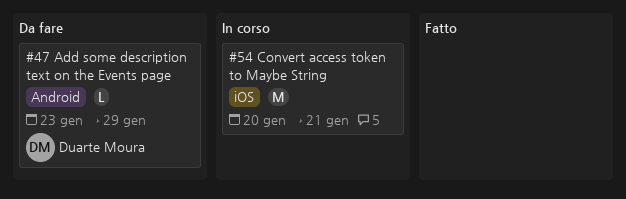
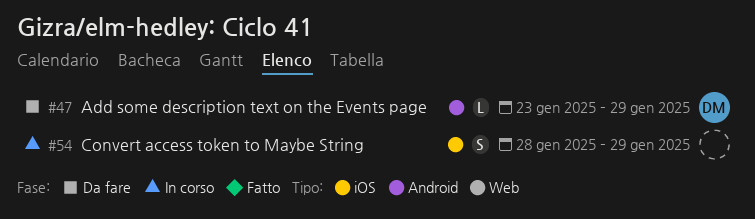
#54, estimate: M -> S
#54, start: Jan 20 -> Jan 28
#54, due: Jan 21 -> Jan 29

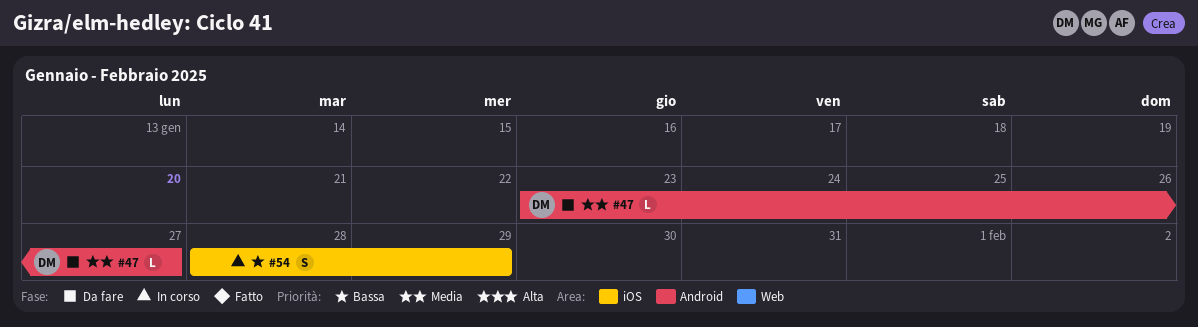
#47, due: Jan 29 -> Jan 27

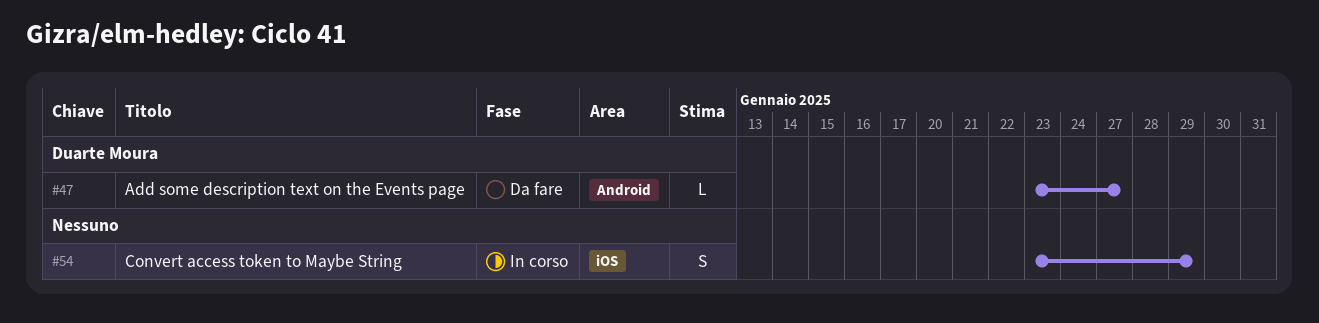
#54, start: Jan 28 -> Jan 23

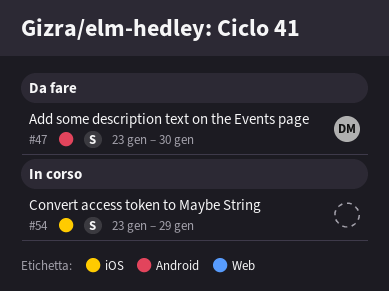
#47, estimate: L -> S
#47, due: Jan 27 -> Jan 30

